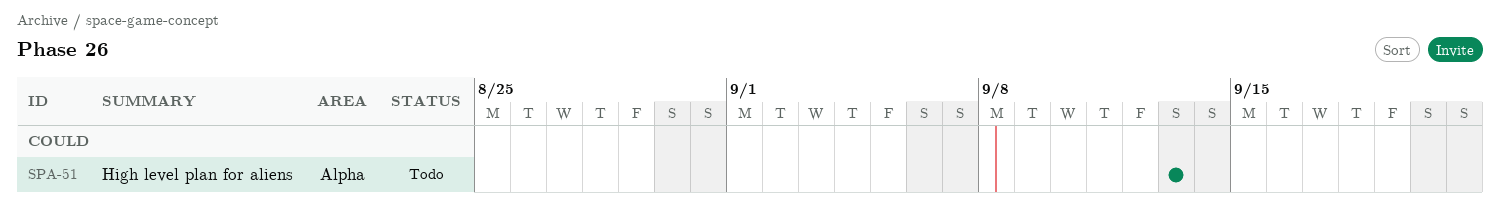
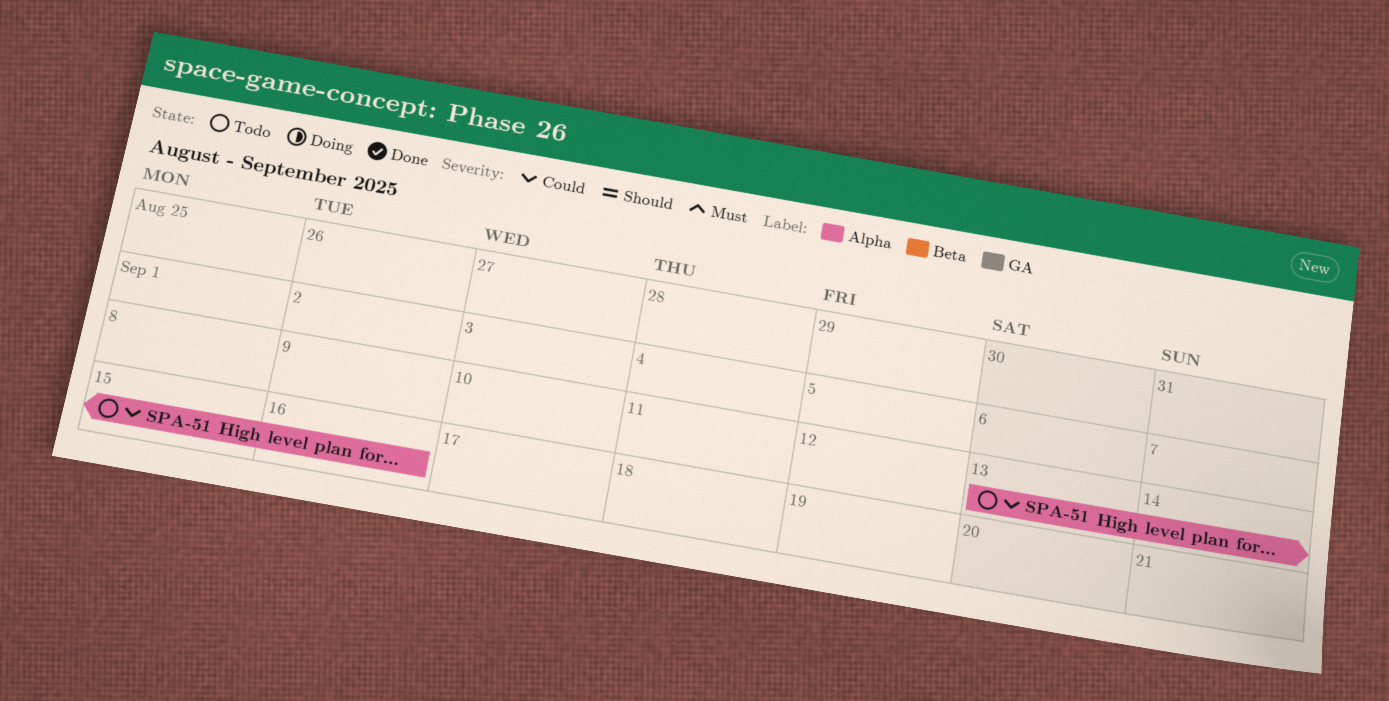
SPA-51, due: Sep 13 -> Sep 16

